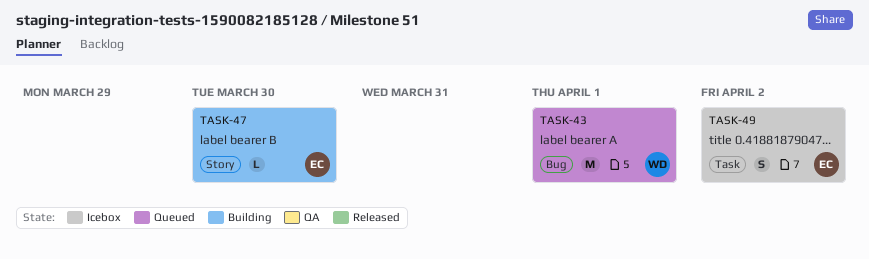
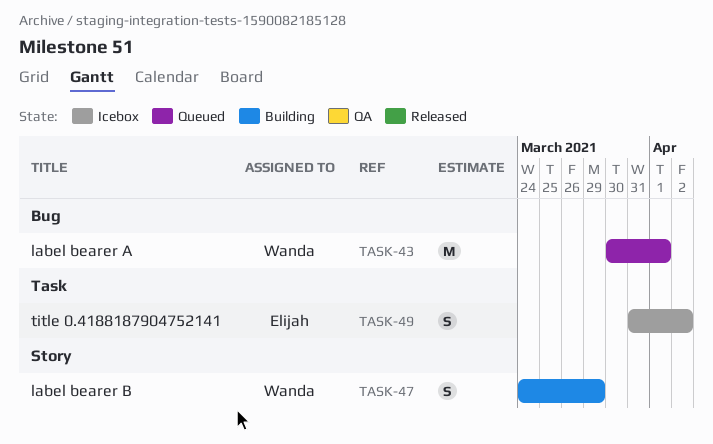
TASK-47, owner: Elijah -> Wanda
TASK-47, estimate: L -> S
TASK-47, due: Mar 30 -> Mar 29

